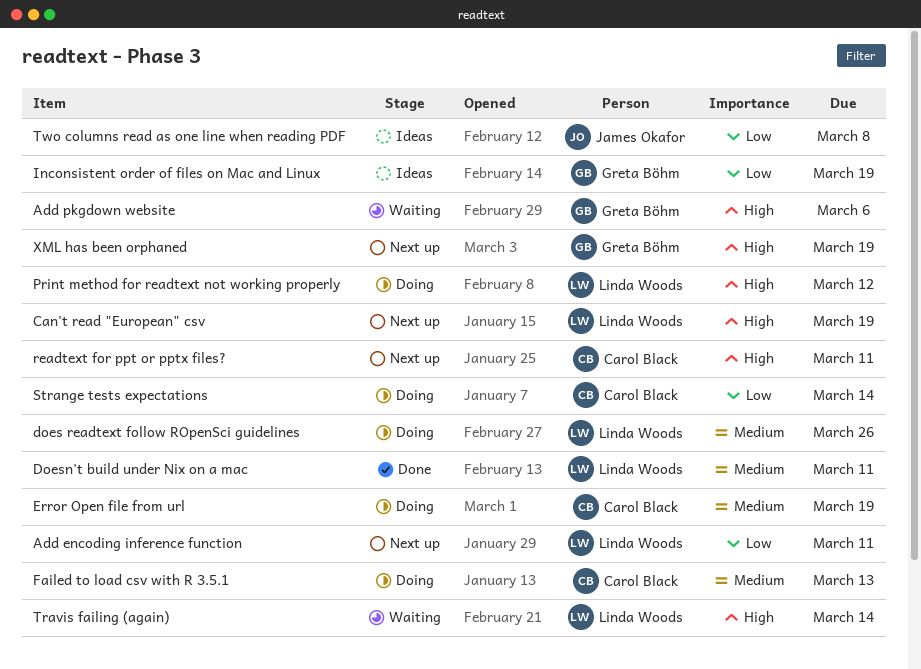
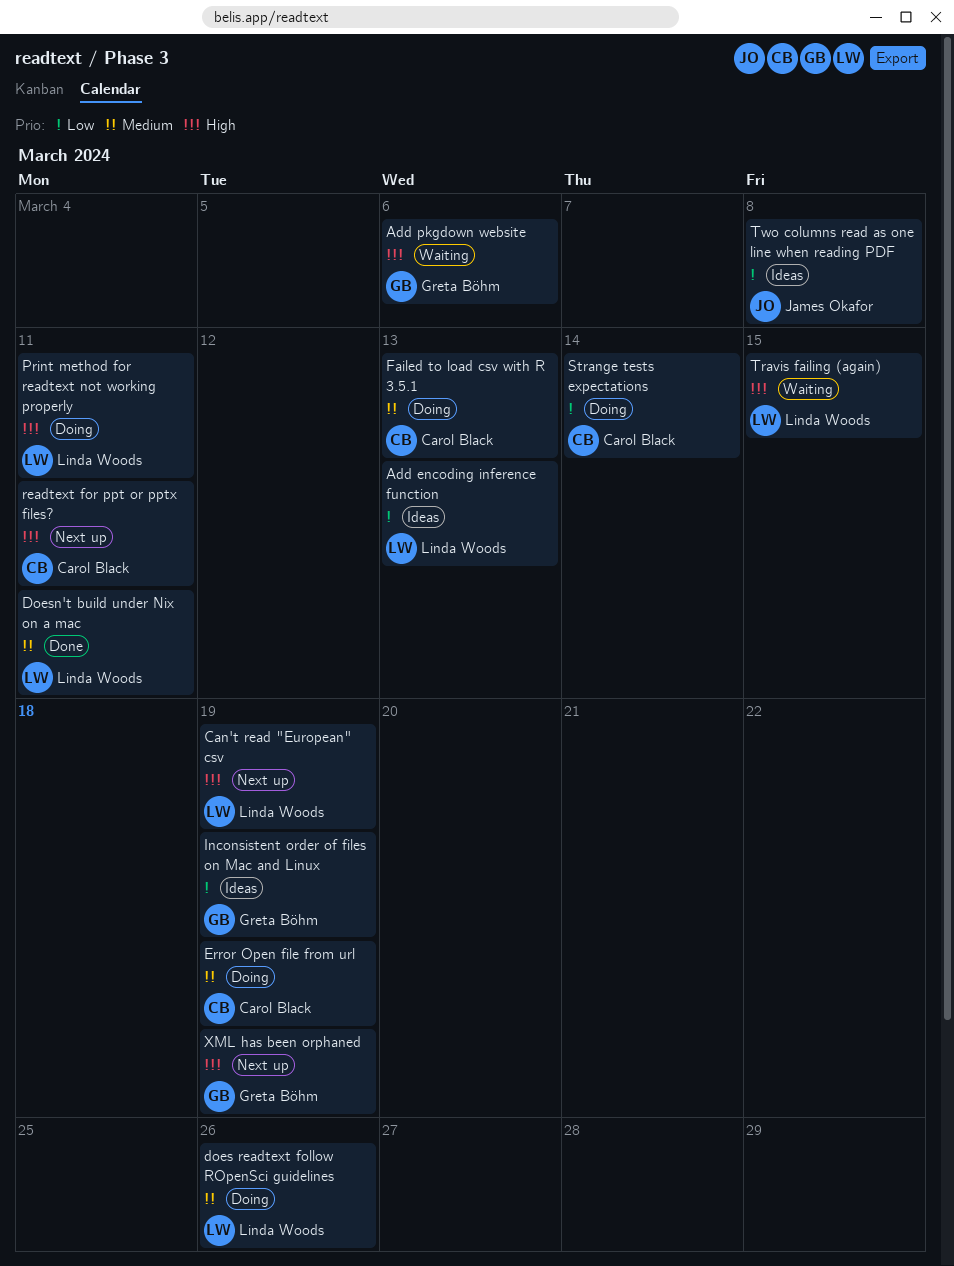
Add encoding inference function, status: Next up -> Ideas
Add encoding inference function, due: Mar 11 -> Mar 13
Print method for readtext not working properly, due: Mar 12 -> Mar 11
Travis failing (again), due: Mar 14 -> Mar 15

